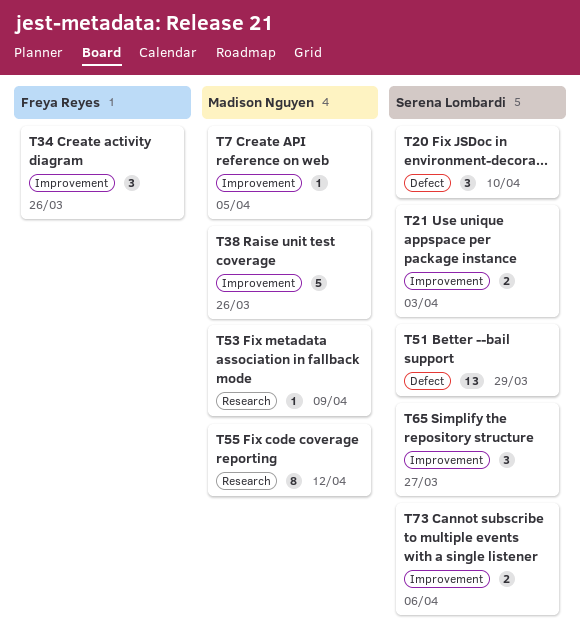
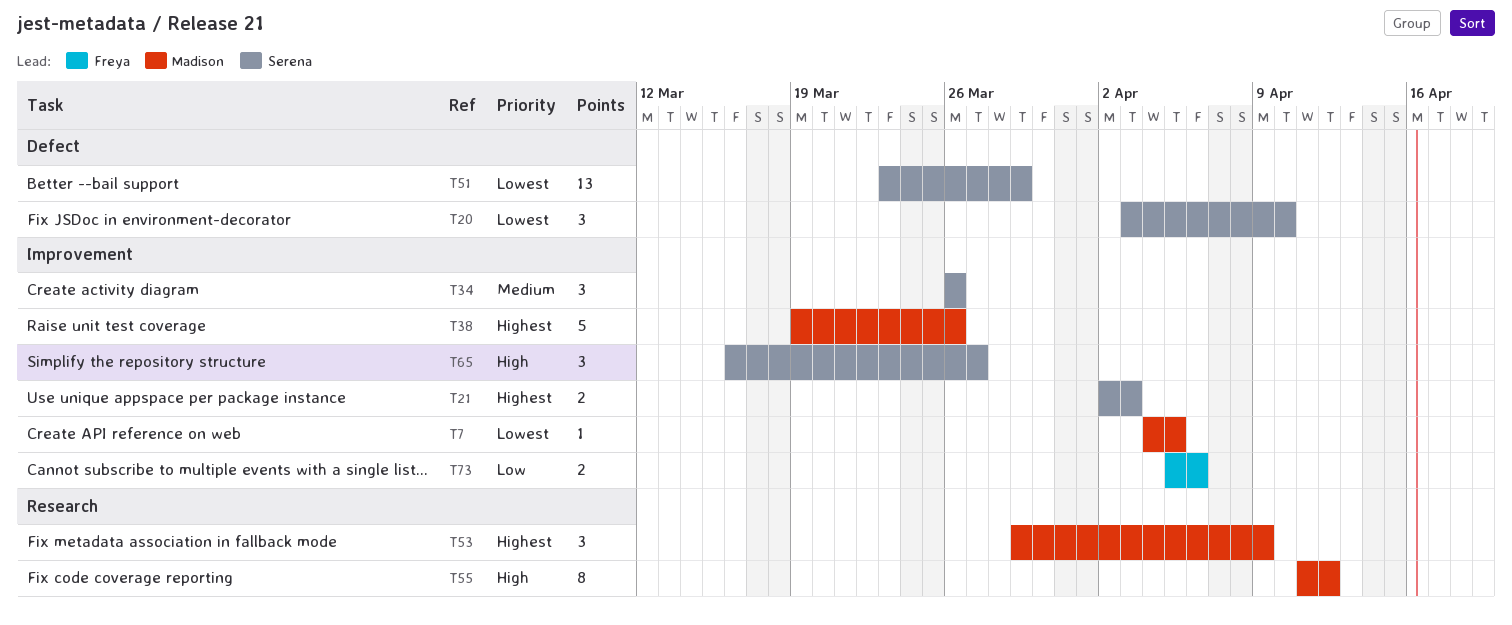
T34, owner: Freya Reyes -> Serena Lombardi
T53, estimate: 1 -> 3
T73, owner: Serena Lombardi -> Freya Reyes

